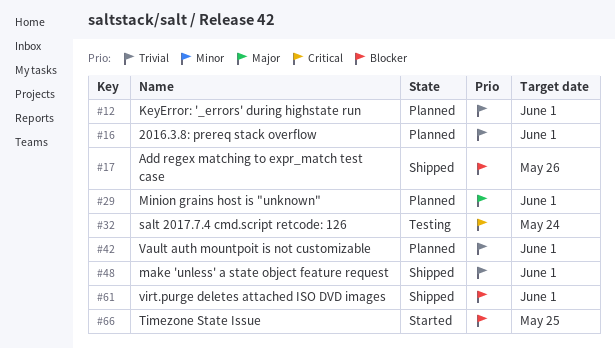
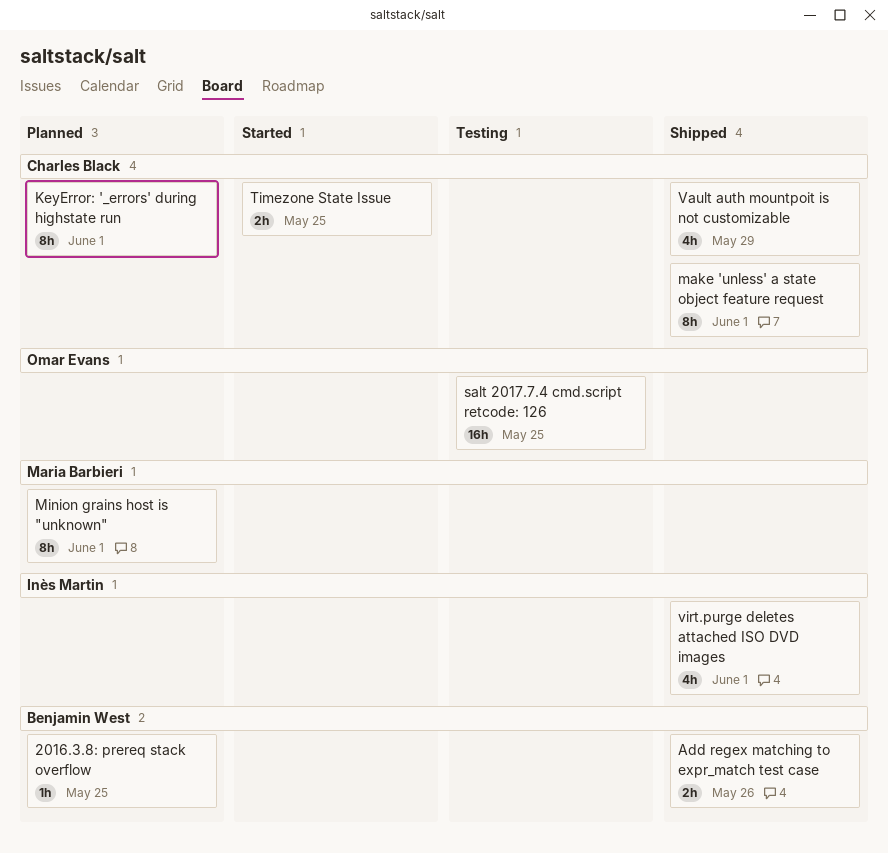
2016.3.8: prereq stack overflow, due: Jun 1 -> May 25
salt 2017.7.4 cmd.script retcode: 126, due: May 24 -> May 25
Vault auth mountpoit is not customizable, status: Planned -> Shipped
Vault auth mountpoit is not customizable, due: Jun 1 -> May 29

